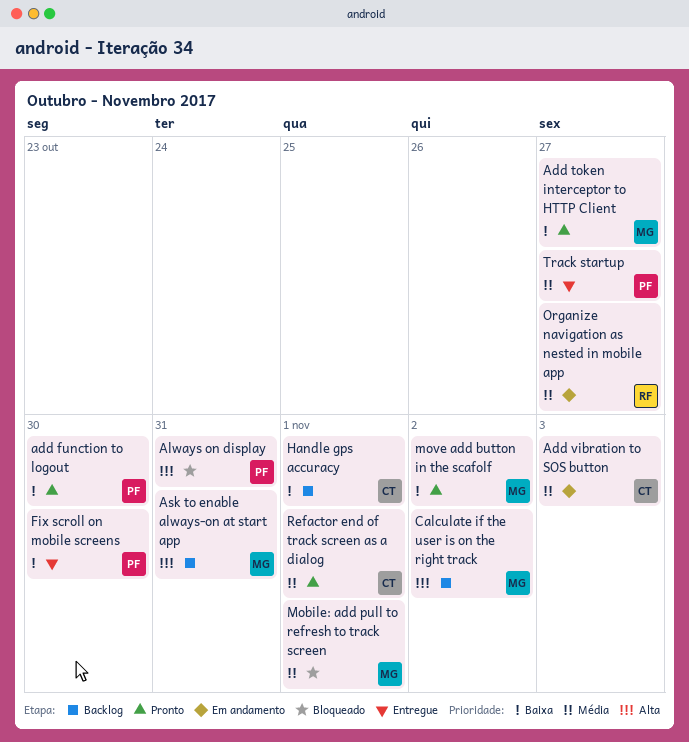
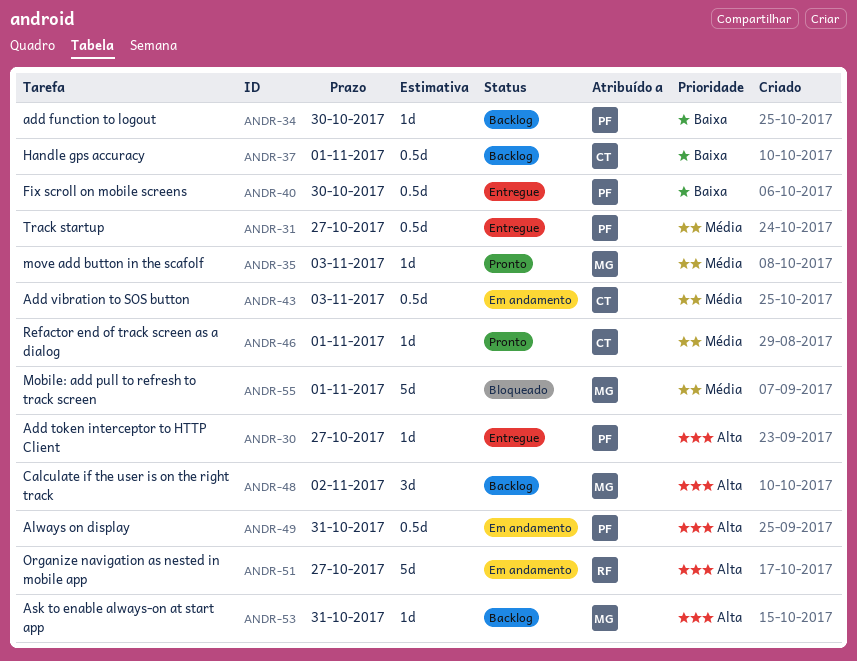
add function to logout, status: Pronto -> Backlog
Add token interceptor to HTTP Client, status: Pronto -> Entregue
Add token interceptor to HTTP Client, owner: MG -> PF
Add token interceptor to HTTP Client, priority: Baixa -> Alta
Always on display, status: Bloqueado -> Em andamento
move add button in the scafolf, priority: Baixa -> Média
move add button in the scafolf, due: Nov 2 -> Nov 3
Organize navigation as nested in mobile app, priority: Média -> Alta

